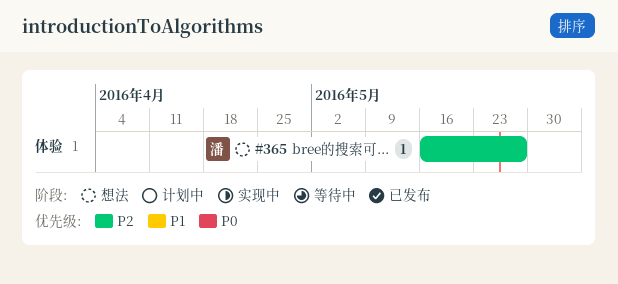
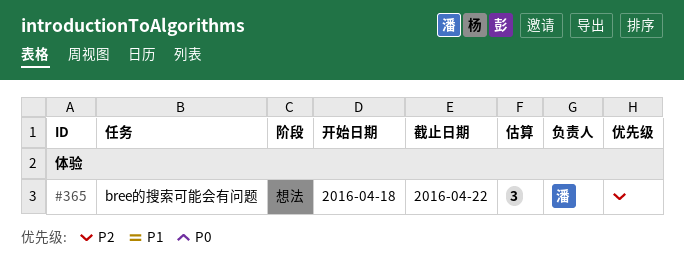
#365, estimate: 1 -> 3
#365, start: May 16 -> Apr 18
#365, due: May 27 -> Apr 22

